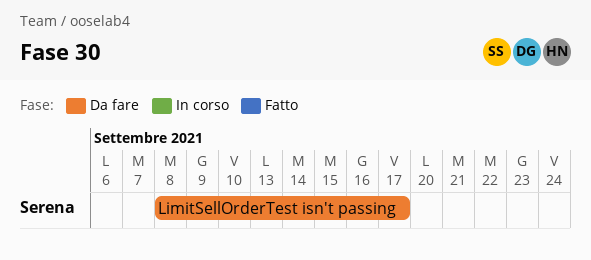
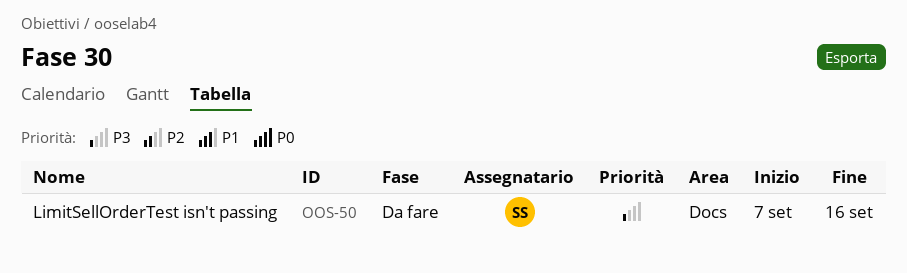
LimitSellOrderTest isn't passing, start: Sep 8 -> Sep 7
LimitSellOrderTest isn't passing, due: Sep 17 -> Sep 16

